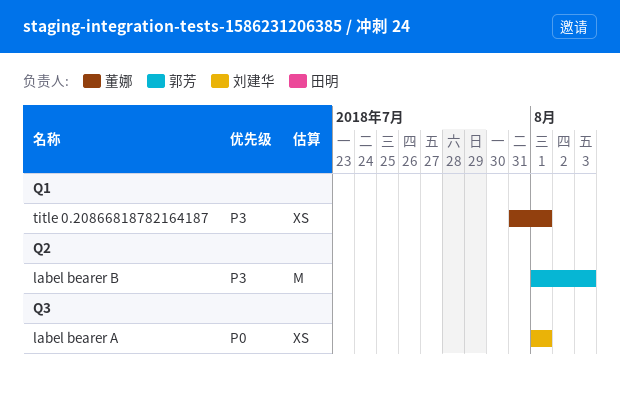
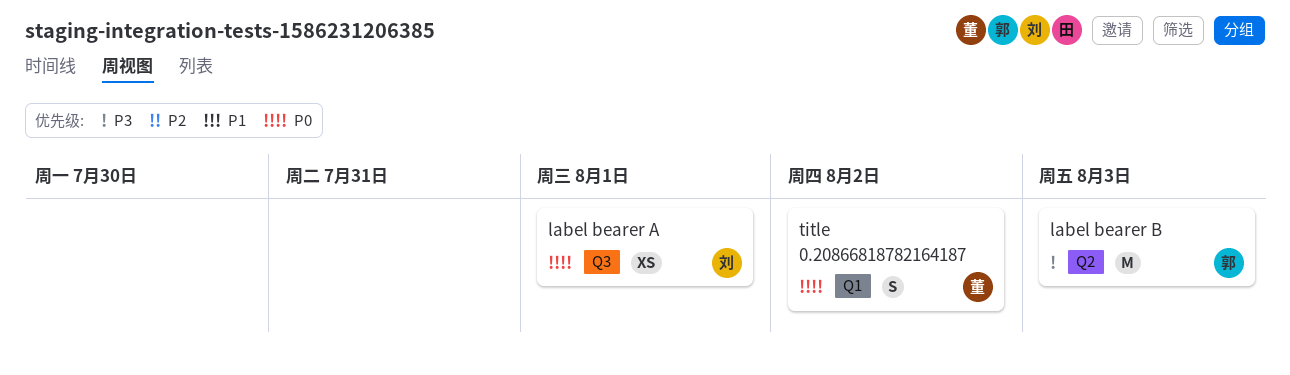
title 0.20866818782164187, priority: P3 -> P0
title 0.20866818782164187, estimate: XS -> S
title 0.20866818782164187, due: Aug 1 -> Aug 2

